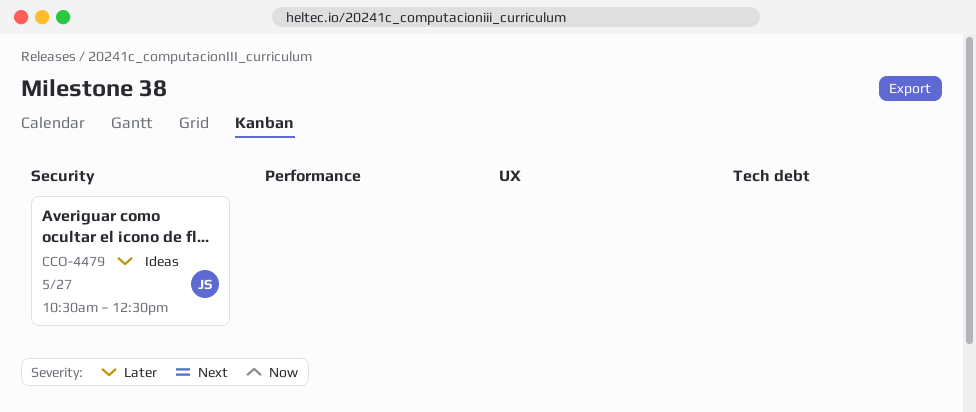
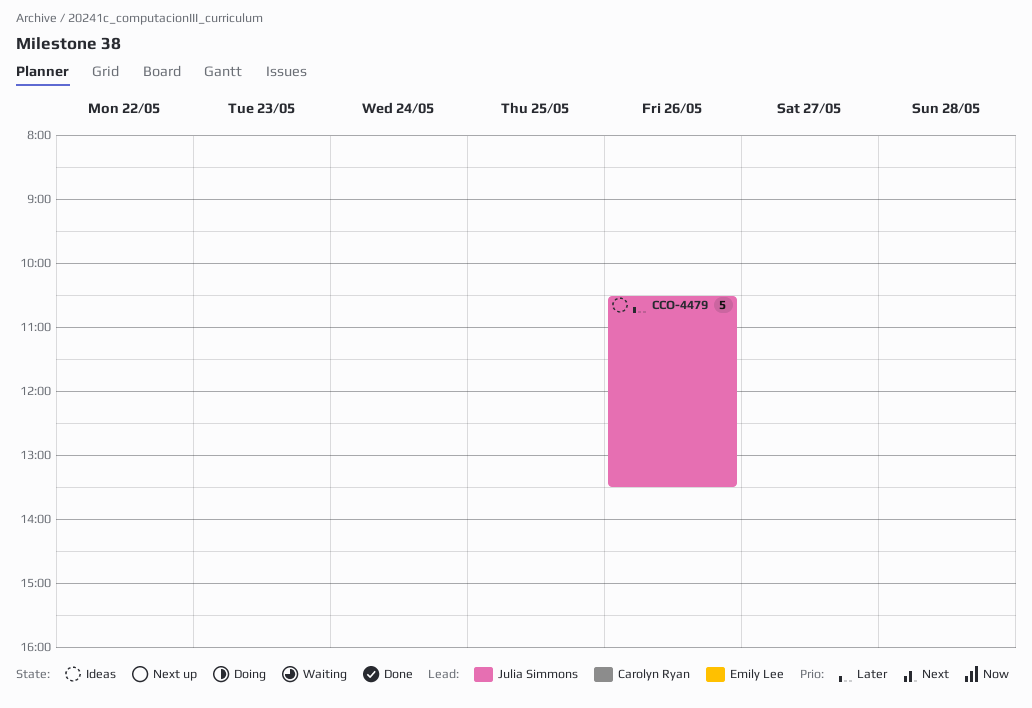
CCO-4479, day: May 27 -> May 26
CCO-4479, ends: 12:30 -> 13:30

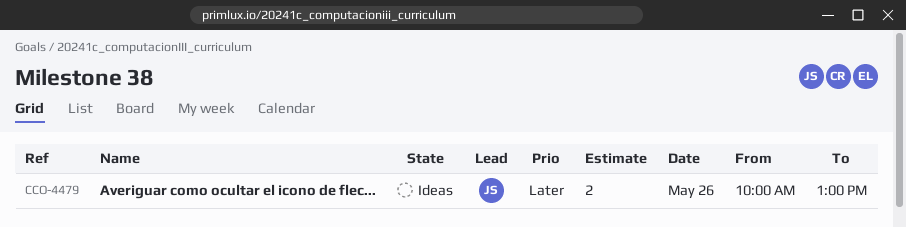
CCO-4479, estimate: 5 -> 2
CCO-4479, begins: 10:30 -> 10:00
CCO-4479, ends: 13:30 -> 13:00

